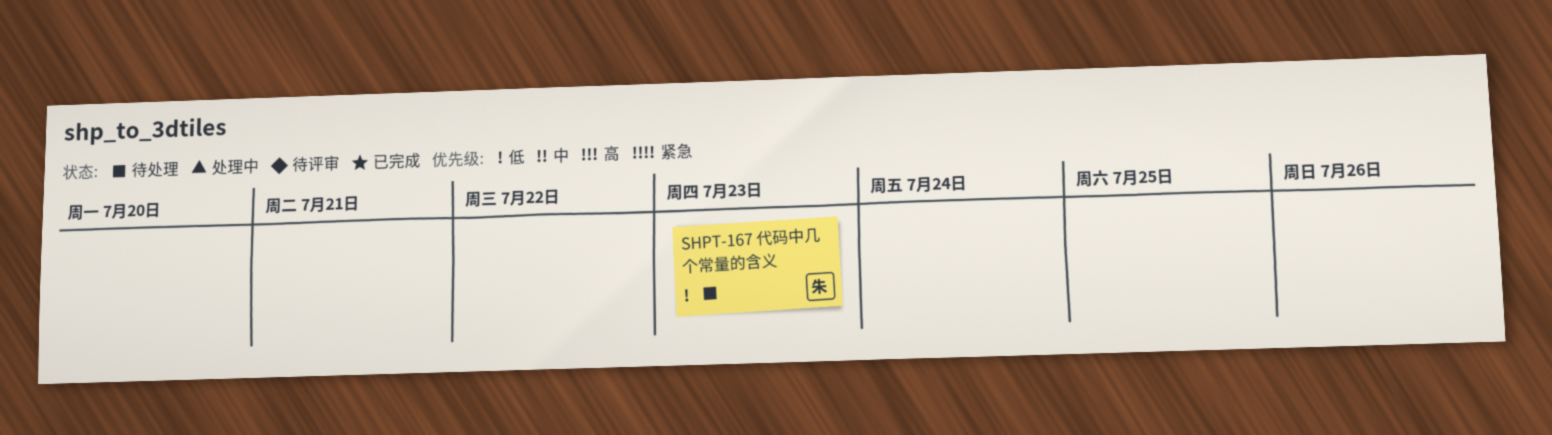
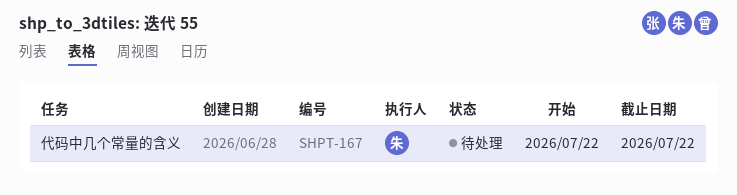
SHPT-167, due: Jul 23 -> Jul 22

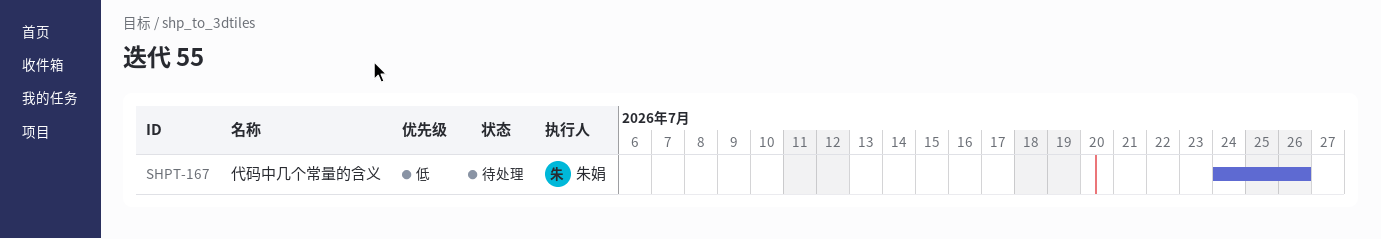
SHPT-167, start: Jul 22 -> Jul 24
SHPT-167, due: Jul 22 -> Jul 26

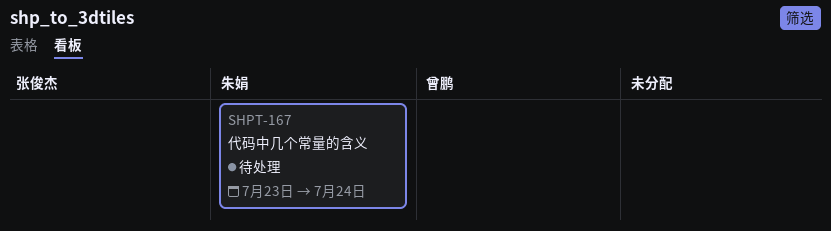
SHPT-167, start: Jul 24 -> Jul 23
SHPT-167, due: Jul 26 -> Jul 24

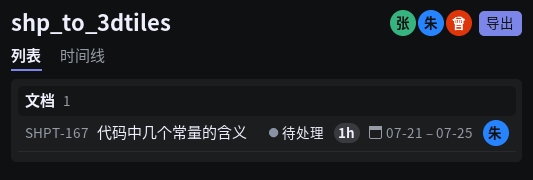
SHPT-167, start: Jul 23 -> Jul 21
SHPT-167, due: Jul 24 -> Jul 25

